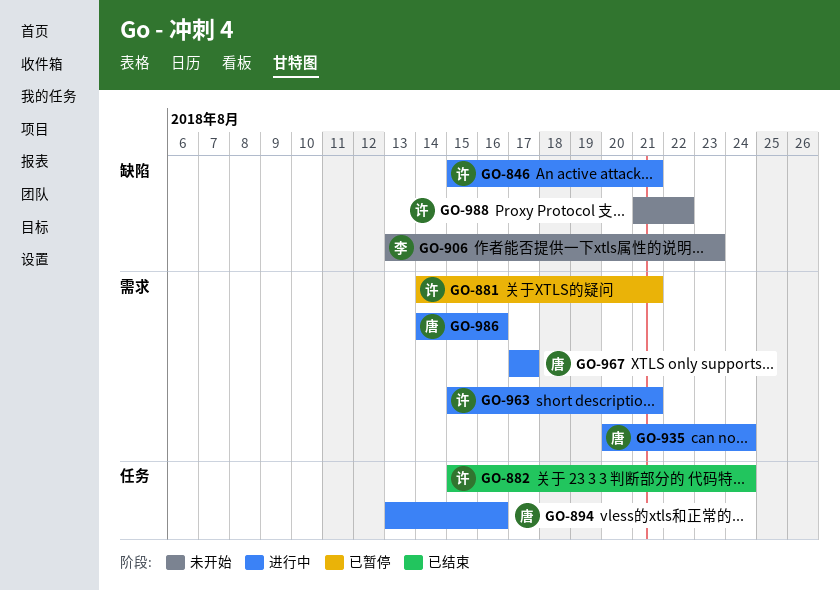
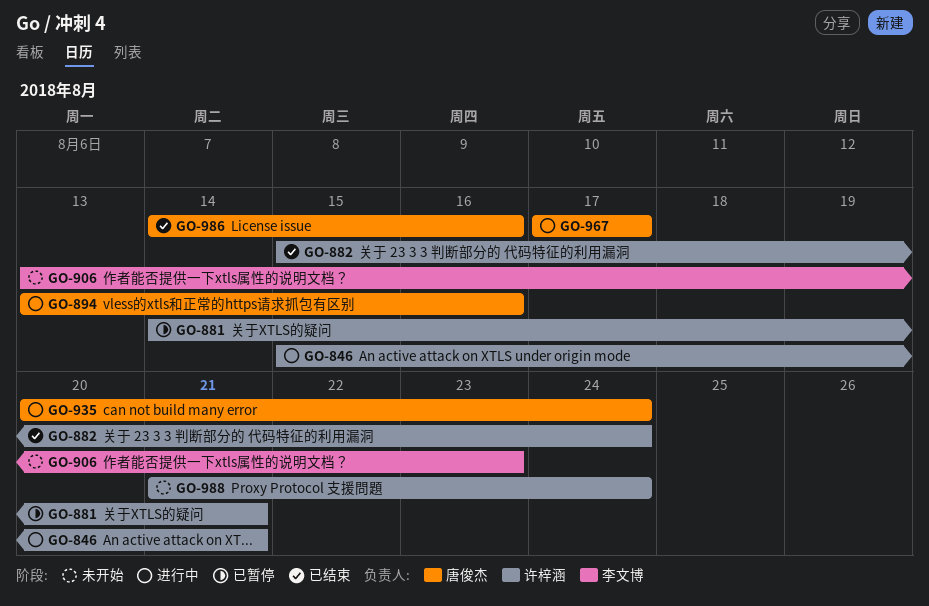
GO-963: present -> none
GO-986, status: 进行中 -> 已结束
GO-988, due: Aug 22 -> Aug 24

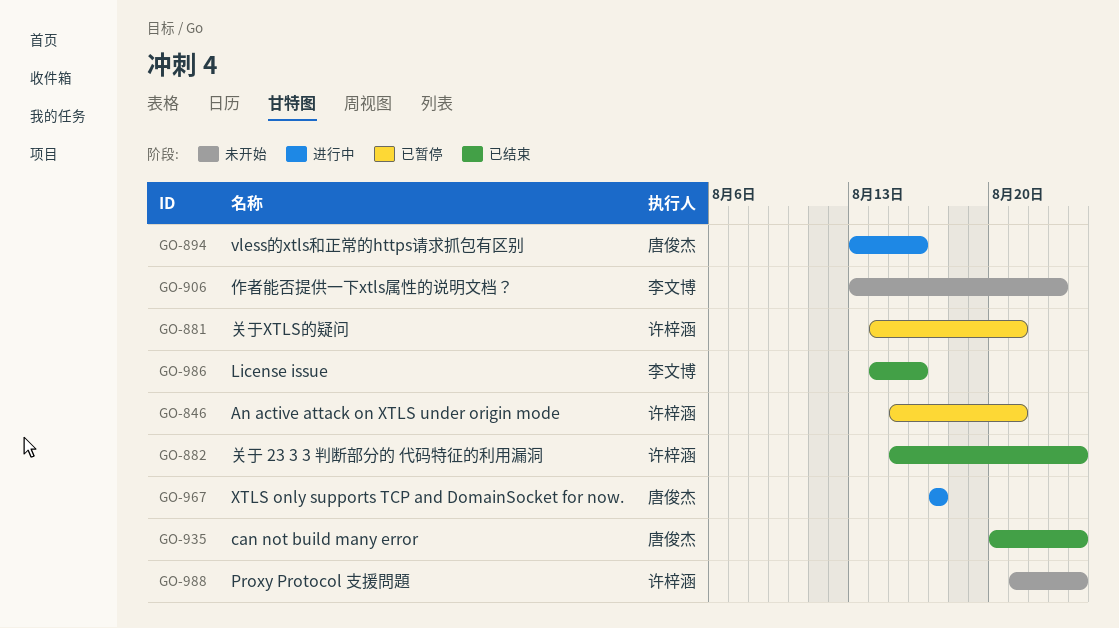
GO-846, status: 进行中 -> 已暂停
GO-935, status: 进行中 -> 已结束
GO-986, owner: 唐俊杰 -> 李文博

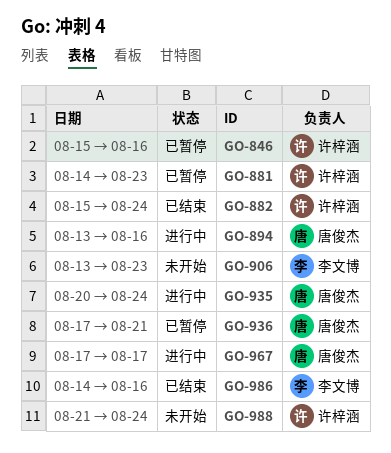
GO-846, due: Aug 21 -> Aug 16
GO-881, due: Aug 21 -> Aug 23
GO-935, status: 已结束 -> 进行中
GO-936: none -> present

